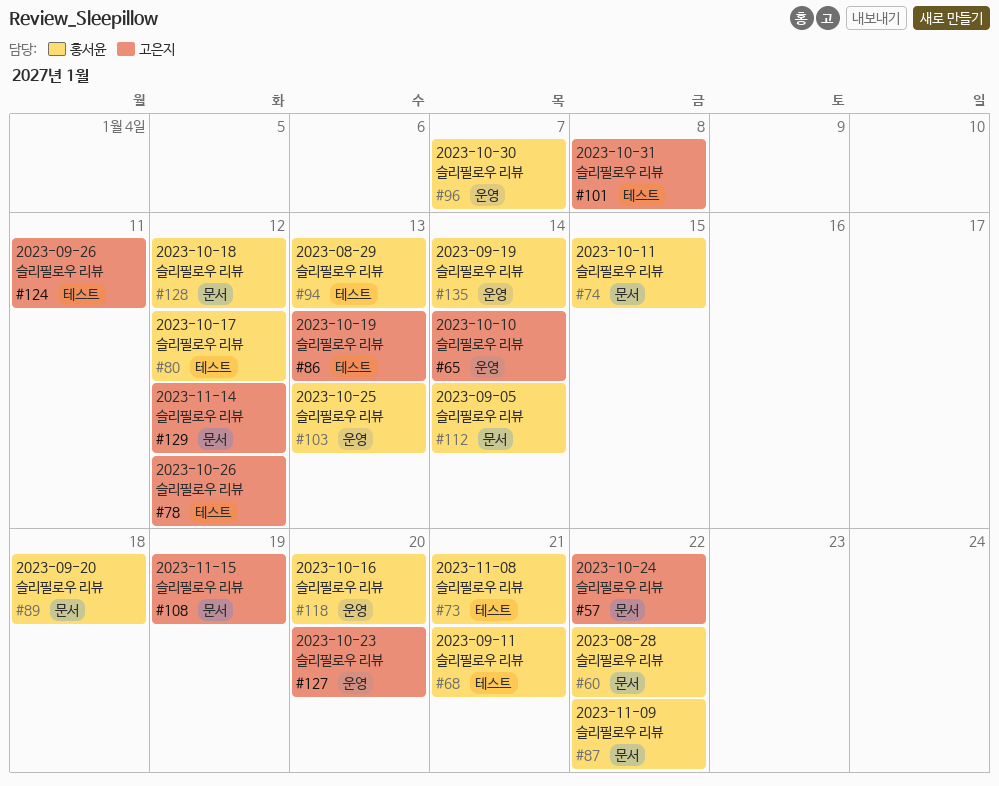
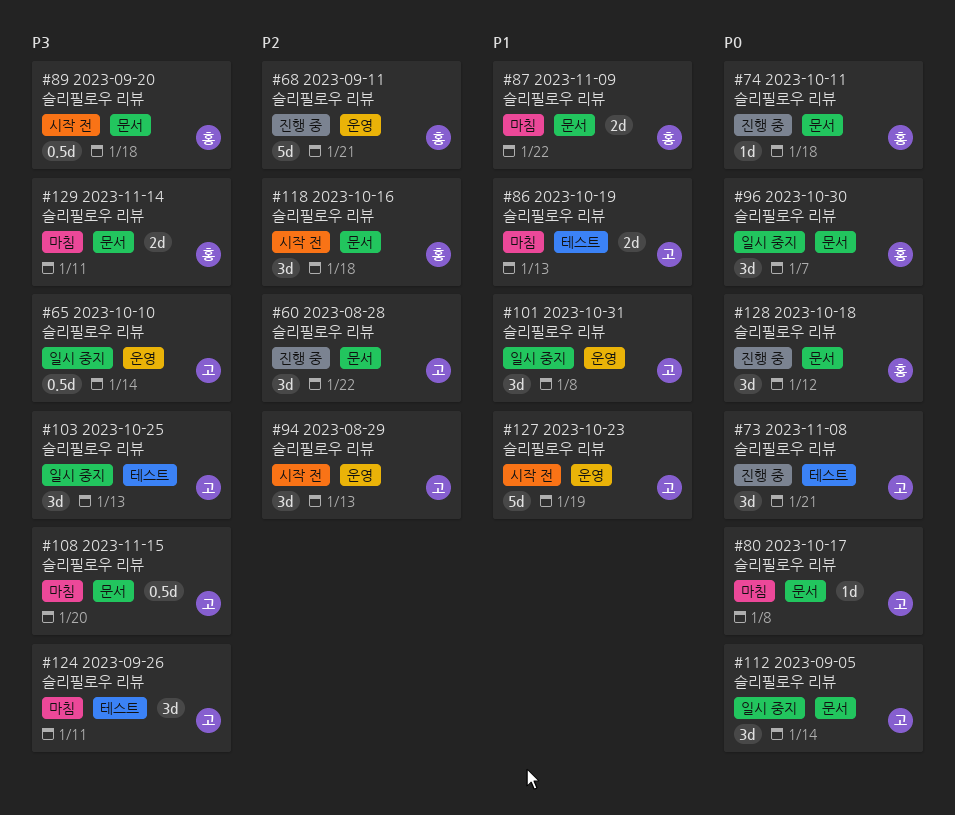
#57: present -> none
#60, owner: 홍서윤 -> 고은지
#68, label: 테스트 -> 운영
#73, owner: 홍서윤 -> 고은지
#74, due: Jan 15 -> Jan 18
#78: present -> none
#80, owner: 홍서윤 -> 고은지
#80, label: 테스트 -> 문서
#80, due: Jan 12 -> Jan 8
#94, owner: 홍서윤 -> 고은지
#94, label: 테스트 -> 운영
#96, label: 운영 -> 문서
#101, label: 테스트 -> 운영
#103, owner: 홍서윤 -> 고은지
#103, label: 운영 -> 테스트
#108, due: Jan 19 -> Jan 20
#112, owner: 홍서윤 -> 고은지
#118, label: 운영 -> 문서
#118, due: Jan 20 -> Jan 18
#127, due: Jan 20 -> Jan 19
#129, owner: 고은지 -> 홍서윤
#129, due: Jan 12 -> Jan 11
#135: present -> none

